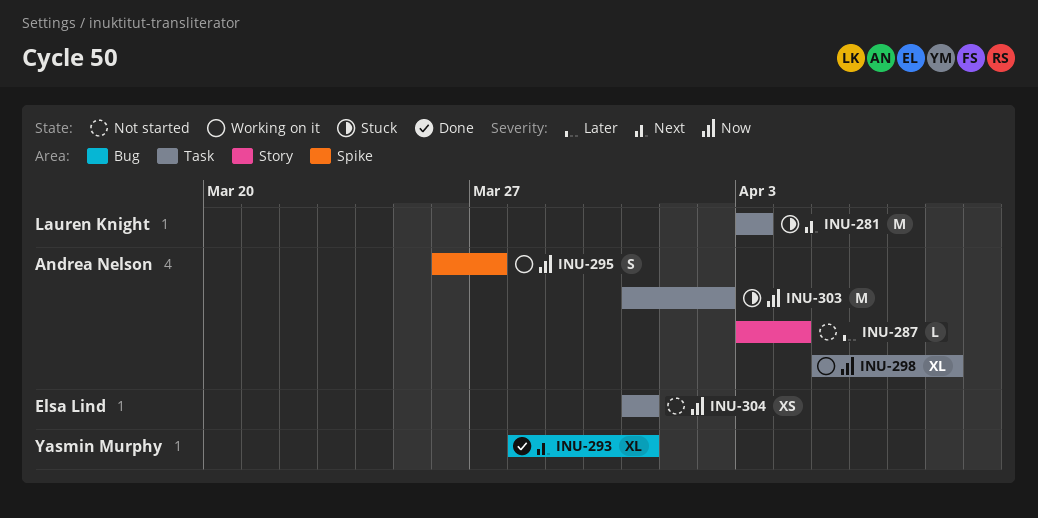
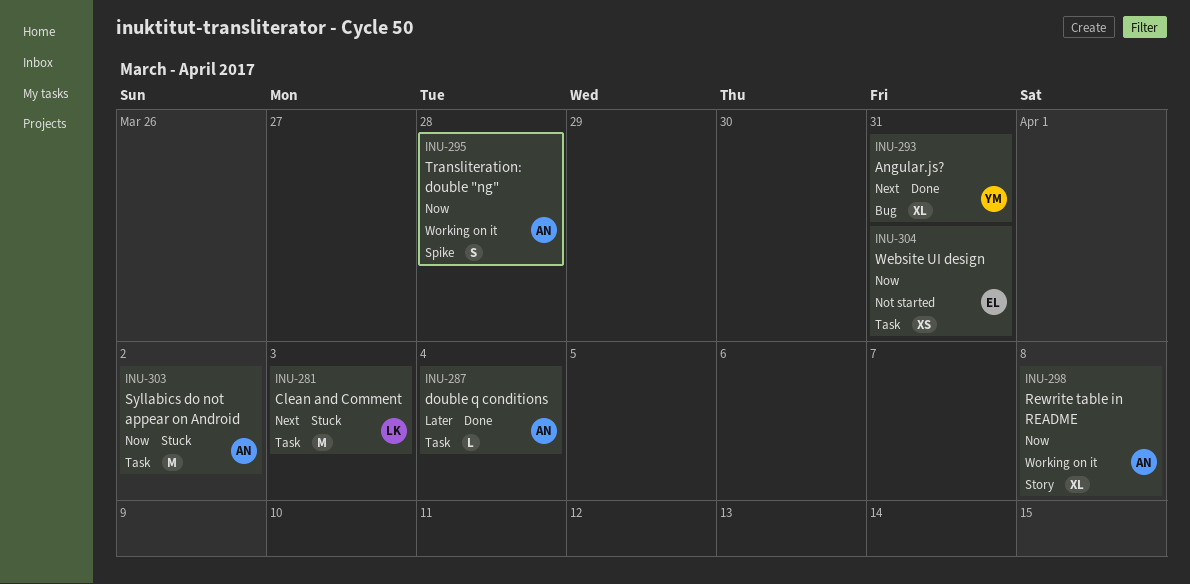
INU-287, status: Not started -> Done
INU-287, label: Story -> Task
INU-295, due: Mar 27 -> Mar 28
INU-298, label: Task -> Story

